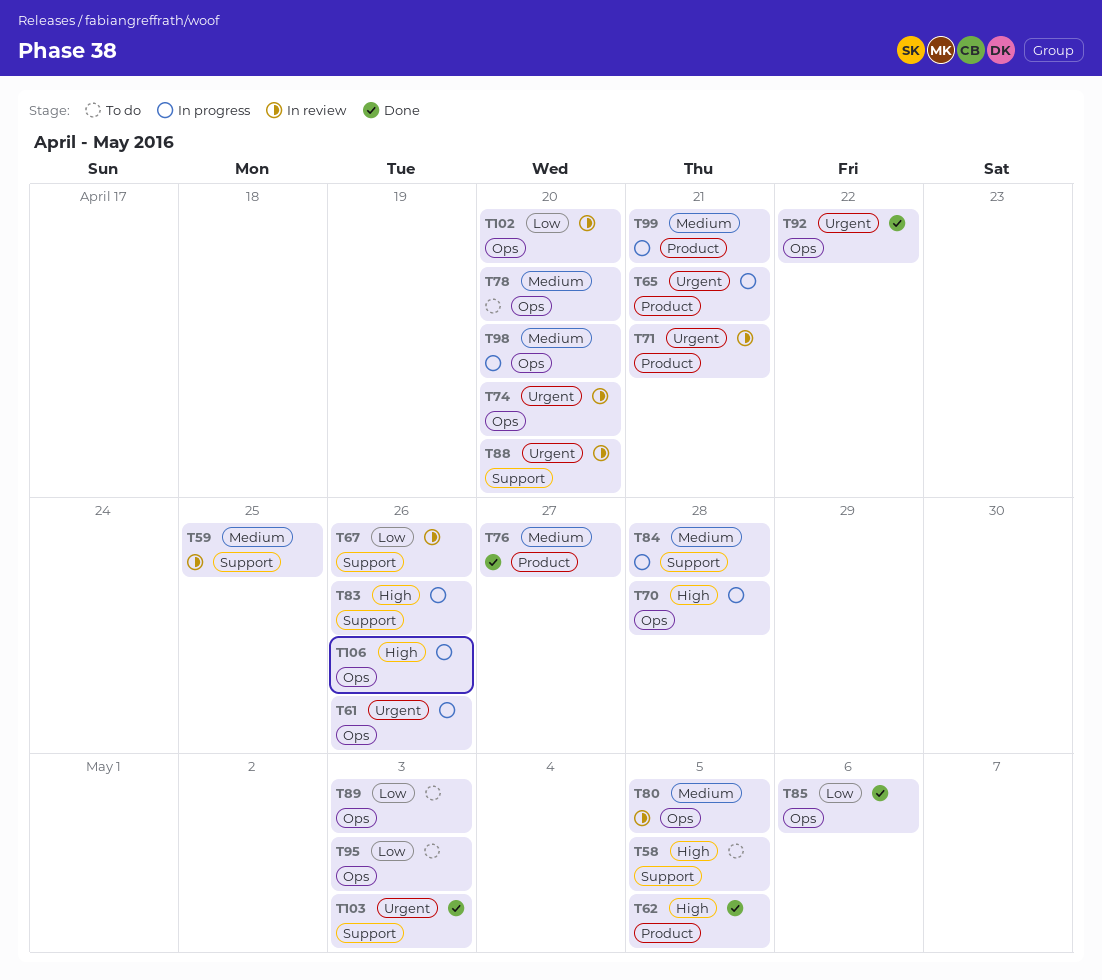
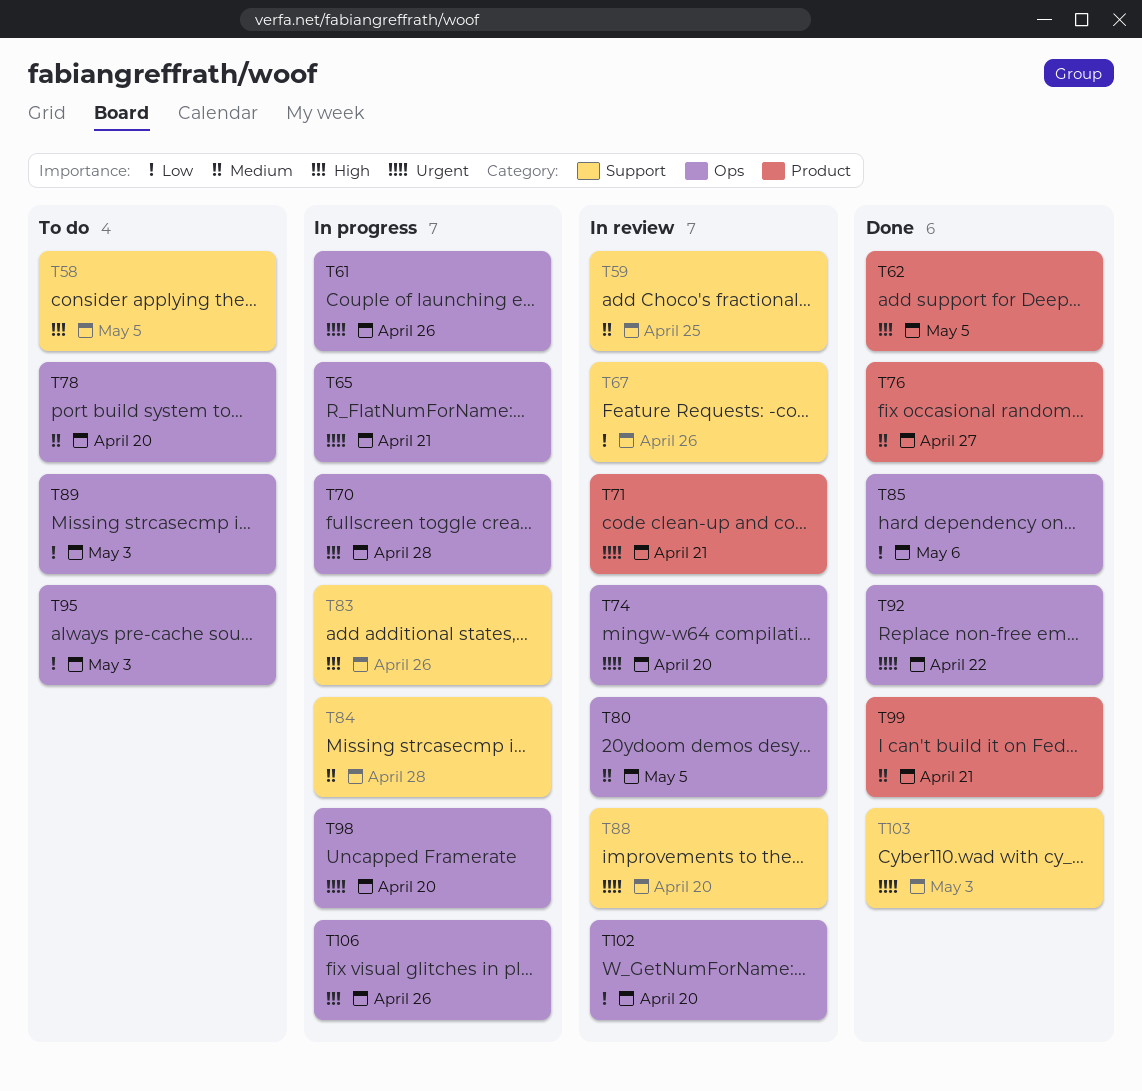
T65, label: Product -> Ops
T98, priority: Medium -> Urgent
T99, status: In progress -> Done

